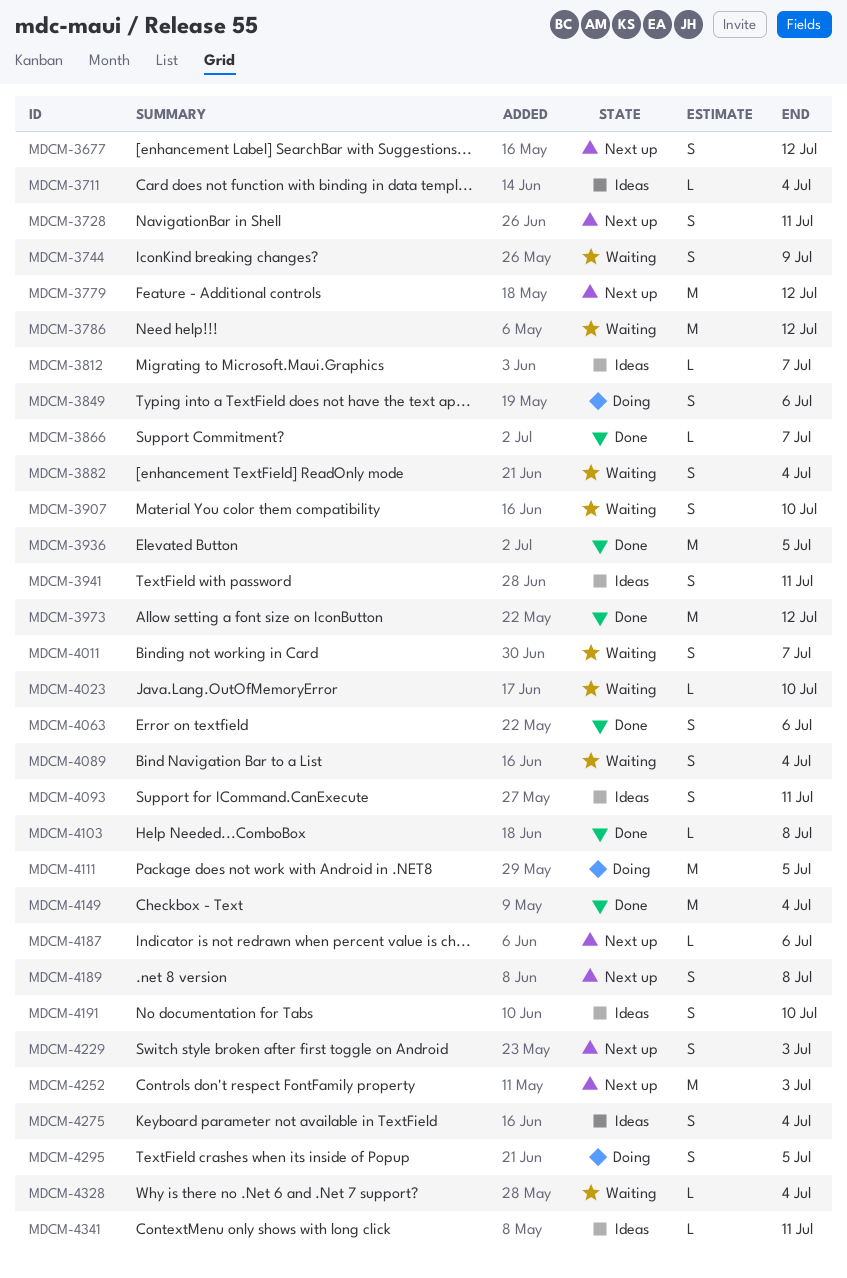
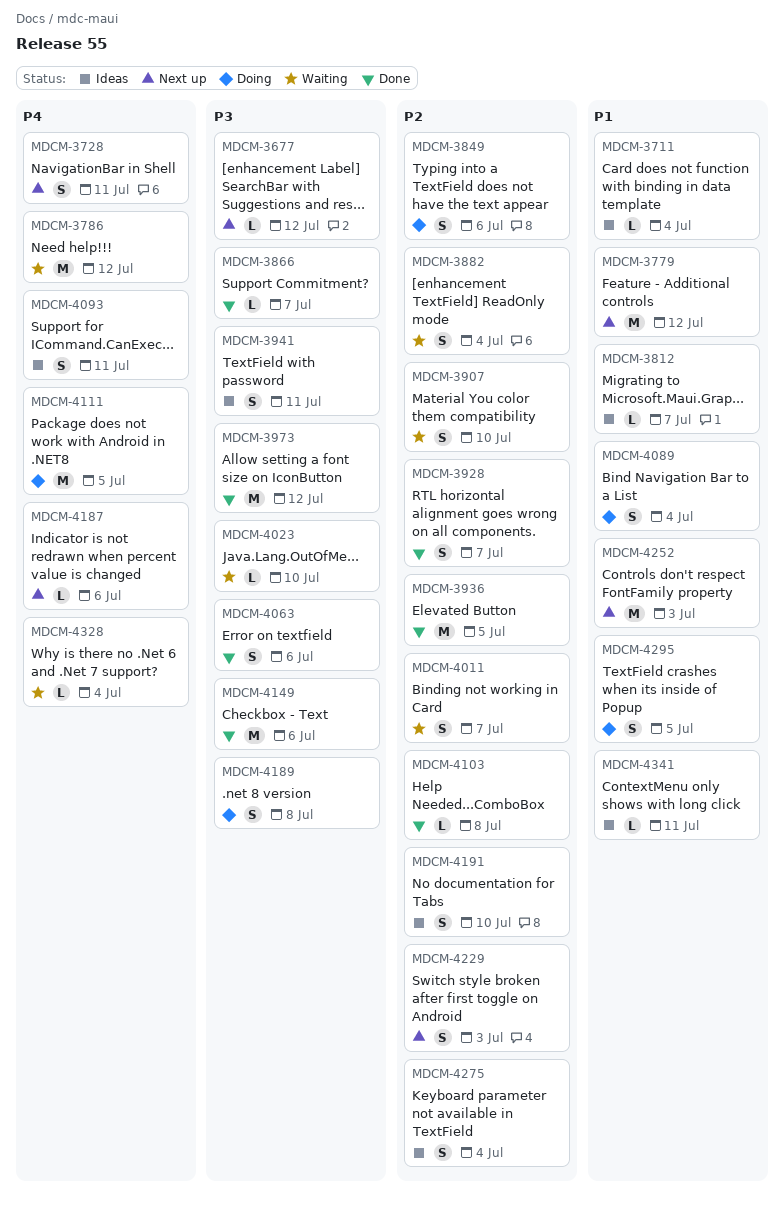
MDCM-3677, estimate: S -> L
MDCM-3744: present -> none
MDCM-3928: none -> present
MDCM-4089, status: Waiting -> Doing
MDCM-4149, due: Jul 4 -> Jul 6
MDCM-4189, status: Next up -> Doing

